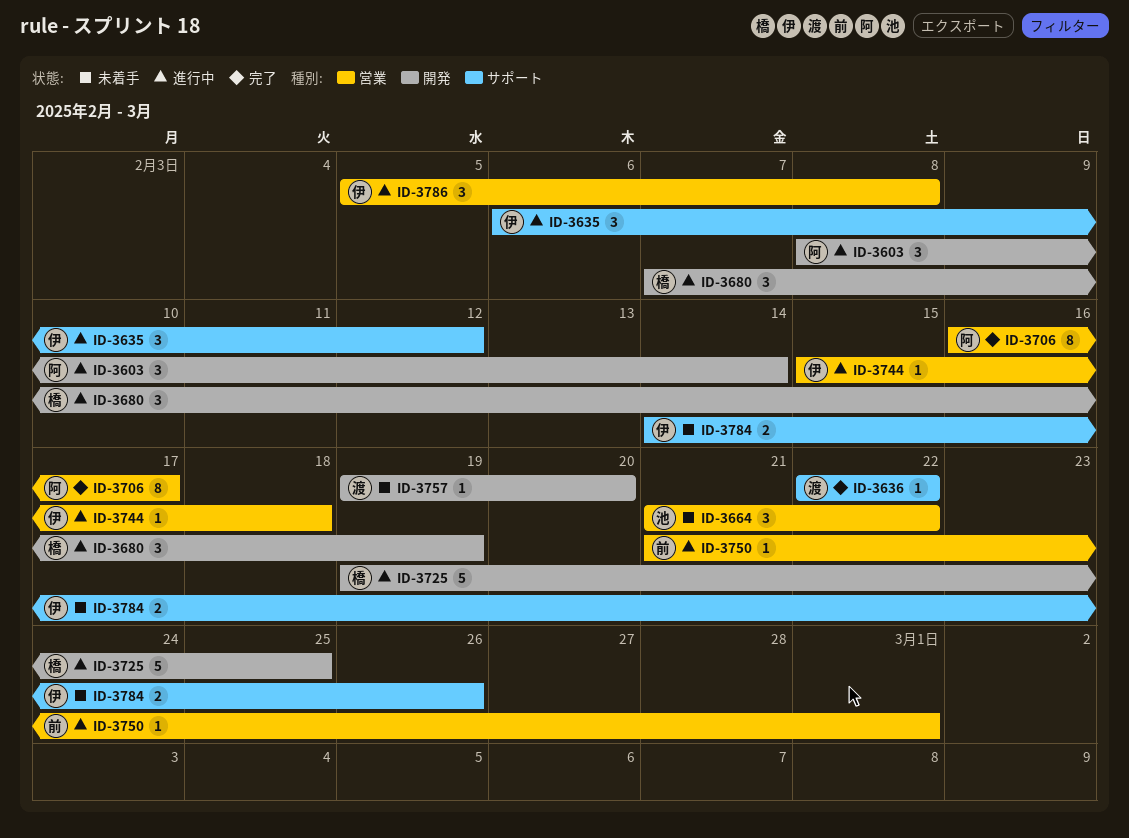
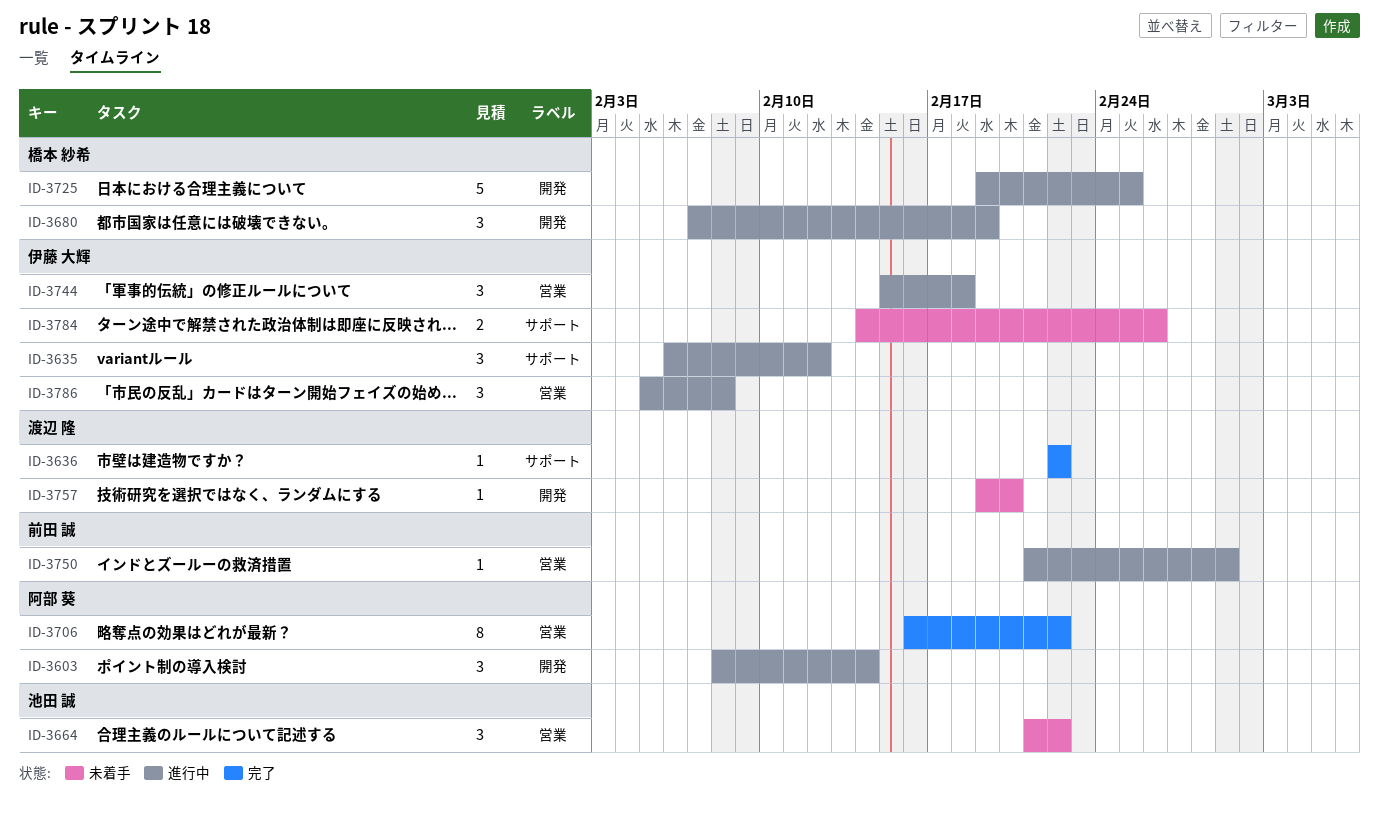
ID-3706, due: Feb 17 -> Feb 22
ID-3744, estimate: 1 -> 3

